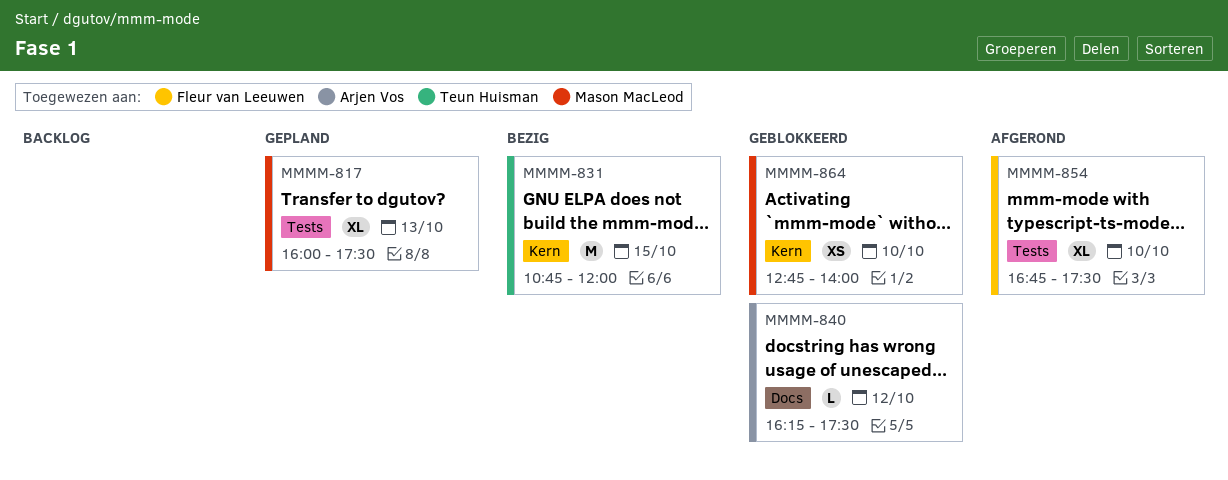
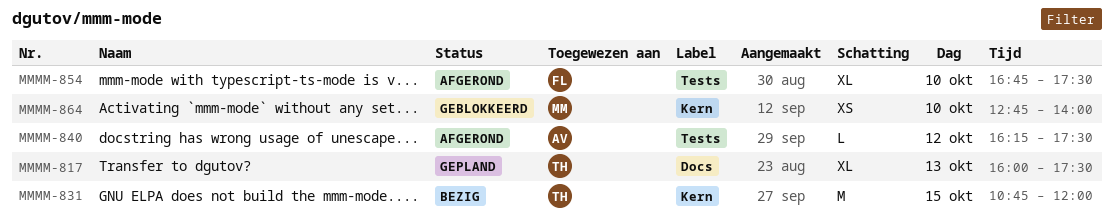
MMMM-817, owner: Mason MacLeod -> Teun Huisman
MMMM-817, label: Tests -> Docs
MMMM-840, status: Geblokkeerd -> Afgerond
MMMM-840, label: Docs -> Tests

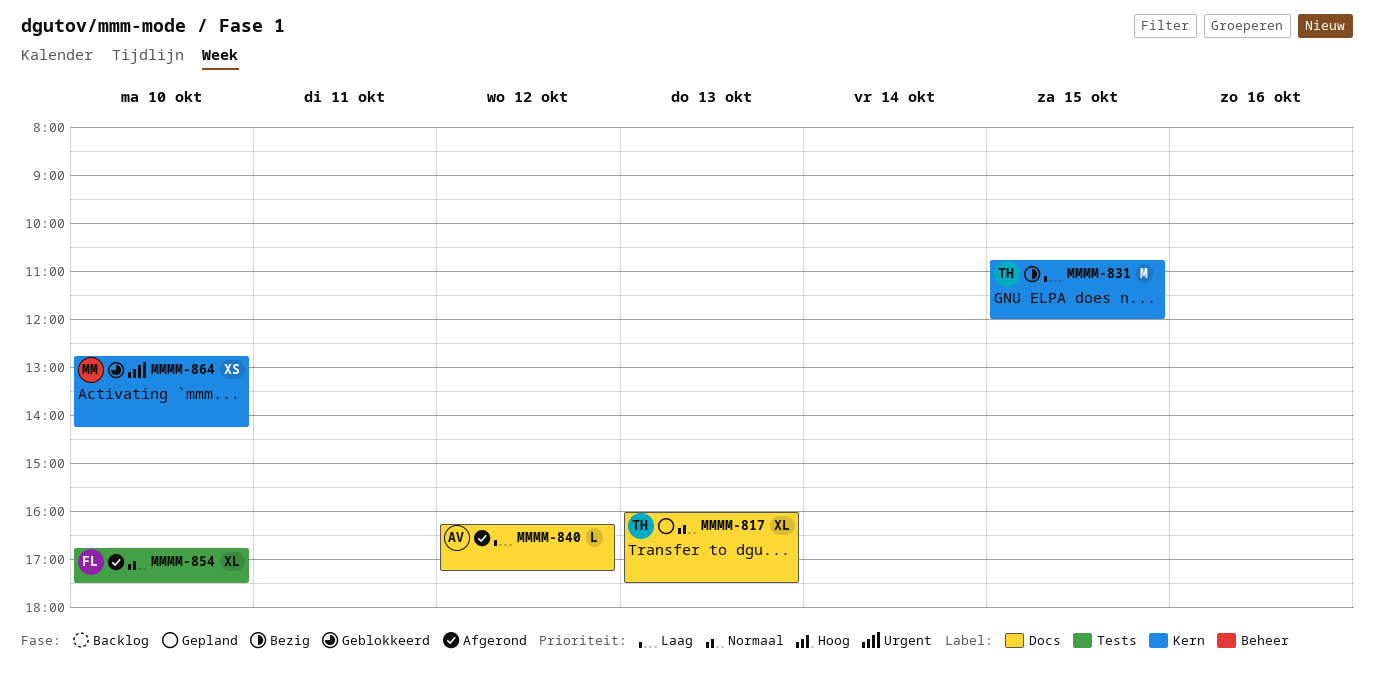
MMMM-840, label: Tests -> Docs
MMMM-840, ends: 17:30 -> 17:15
MMMM-864, ends: 14:00 -> 14:15

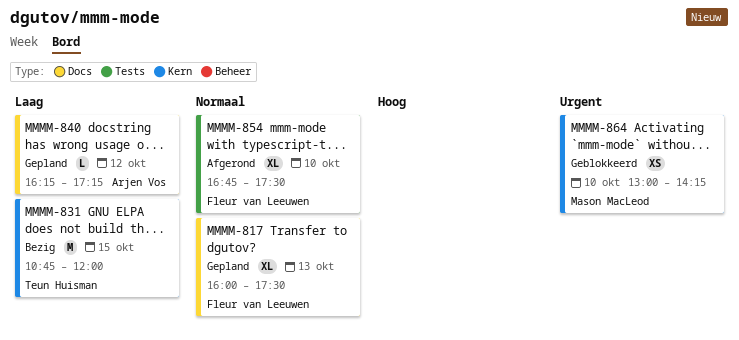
MMMM-817, owner: Teun Huisman -> Fleur van Leeuwen
MMMM-840, status: Afgerond -> Gepland
MMMM-864, begins: 12:45 -> 13:00

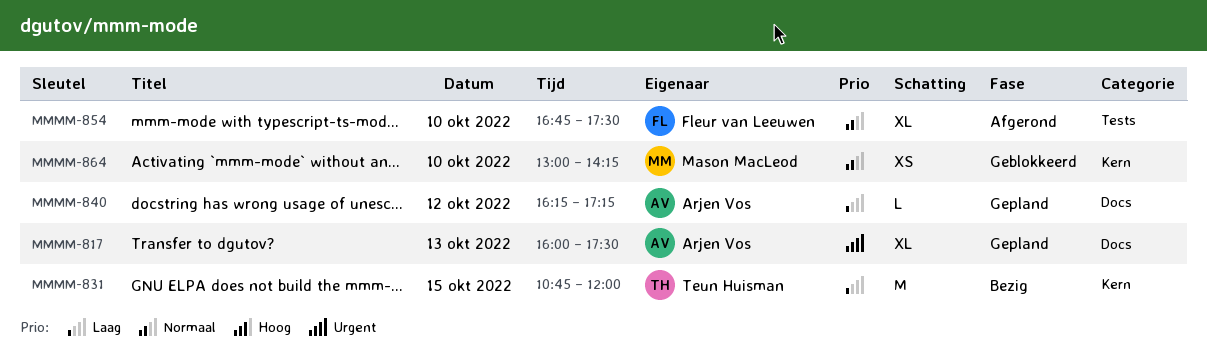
MMMM-817, owner: Fleur van Leeuwen -> Arjen Vos
MMMM-817, priority: Normaal -> Urgent
MMMM-864, priority: Urgent -> Normaal

